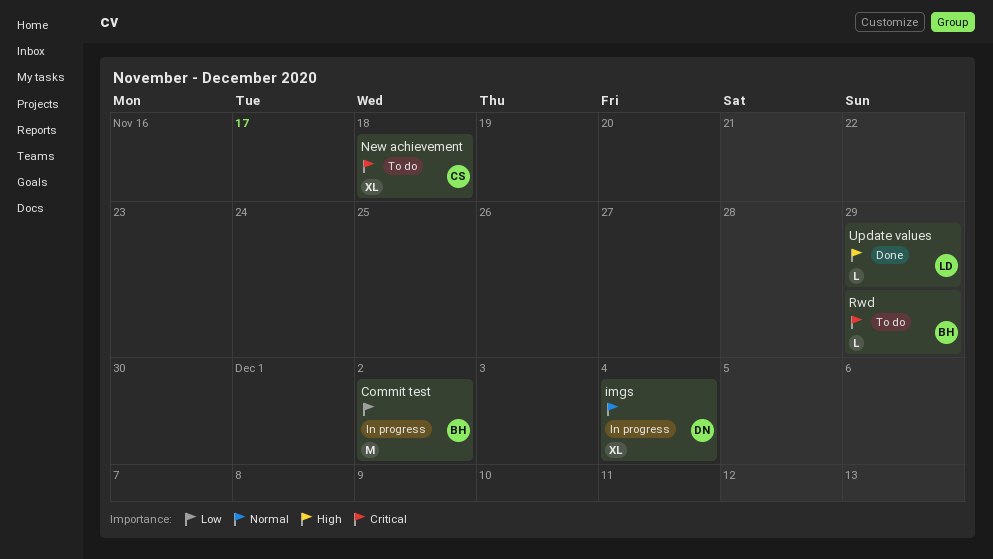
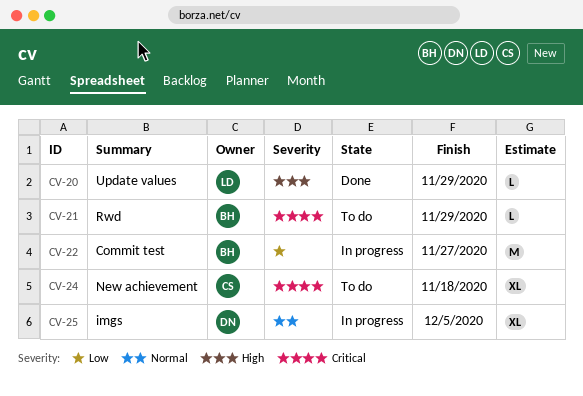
Commit test, due: Dec 2 -> Nov 27
imgs, due: Dec 4 -> Dec 5

